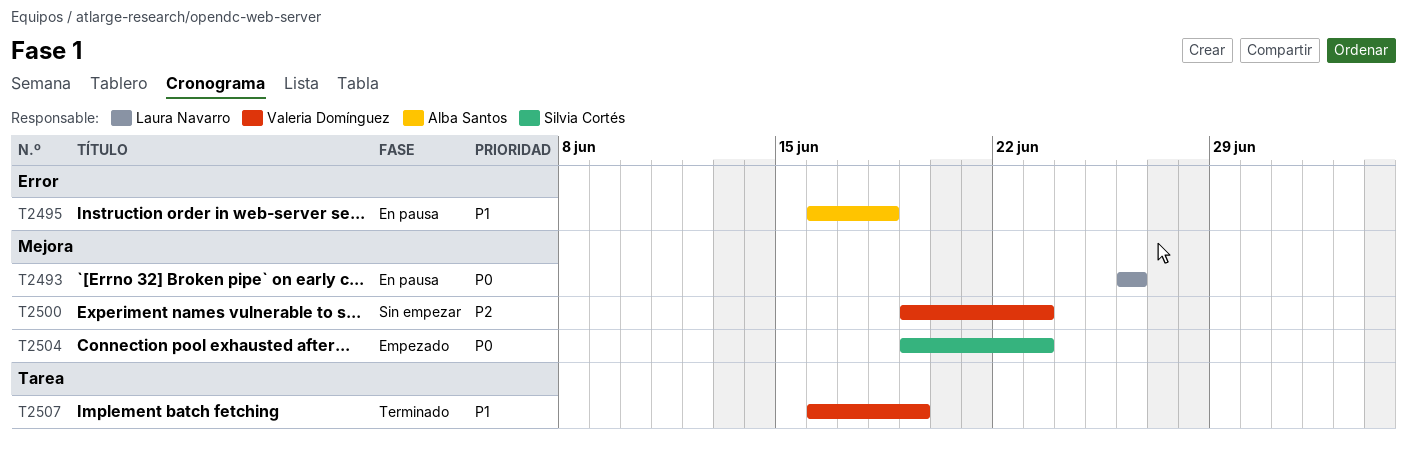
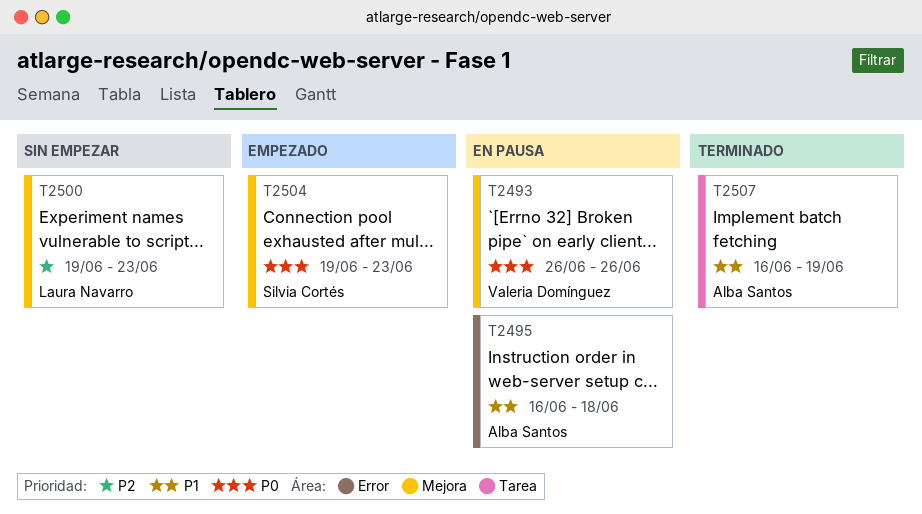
T2493, owner: Laura Navarro -> Valeria Domínguez
T2500, owner: Valeria Domínguez -> Laura Navarro
T2507, owner: Valeria Domínguez -> Alba Santos

